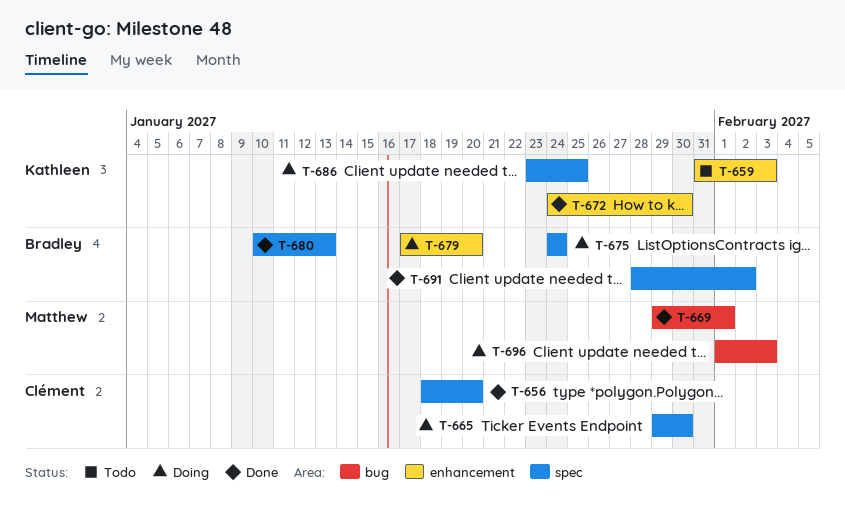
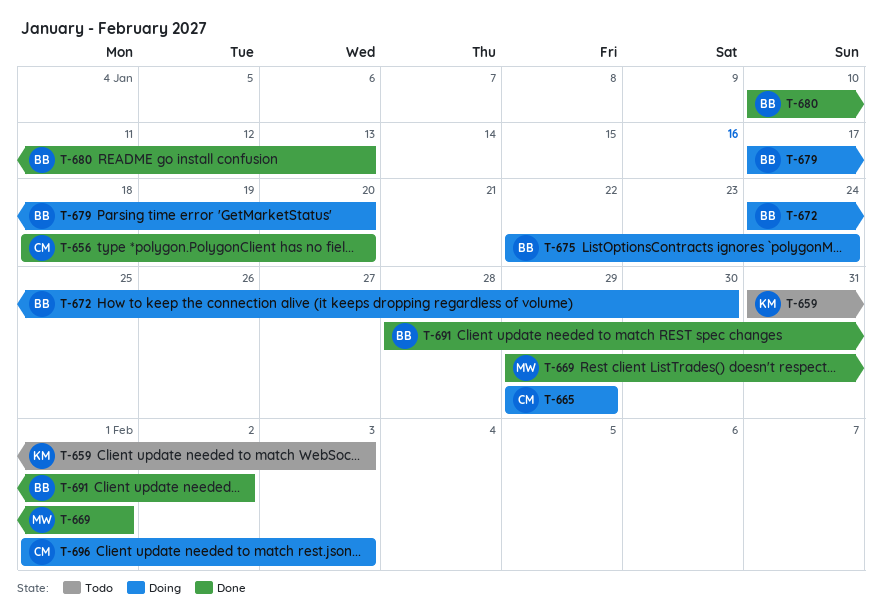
T-665, due: Jan 30 -> Jan 29
T-672, status: Done -> Doing
T-672, owner: Kathleen -> Bradley
T-675, start: Jan 24 -> Jan 22
T-686: present -> none
T-696, owner: Matthew -> Clément

